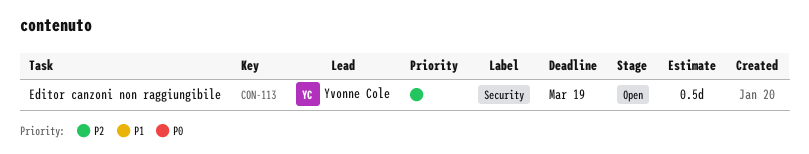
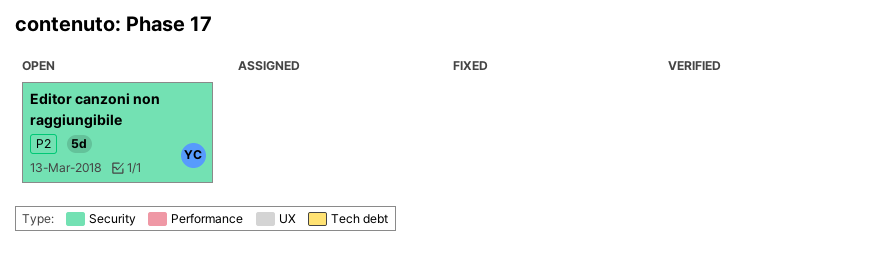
Editor canzoni non raggiungibile, estimate: 0.5d -> 5d
Editor canzoni non raggiungibile, due: Mar 19 -> Mar 13

